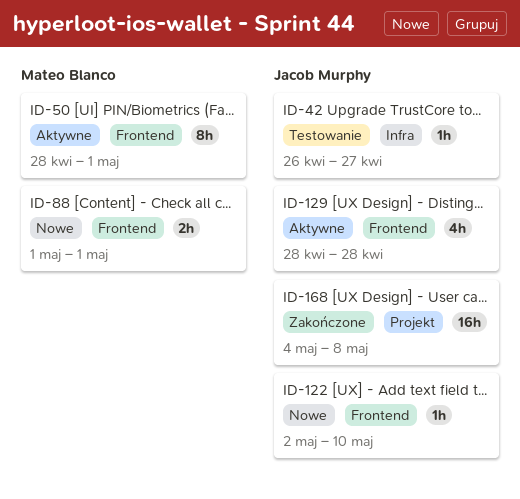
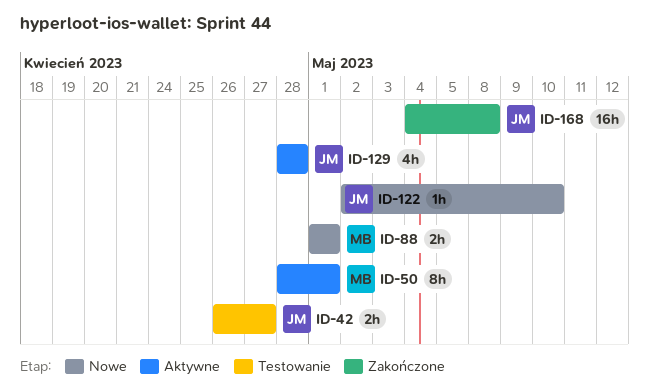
ID-42, estimate: 1h -> 2h

